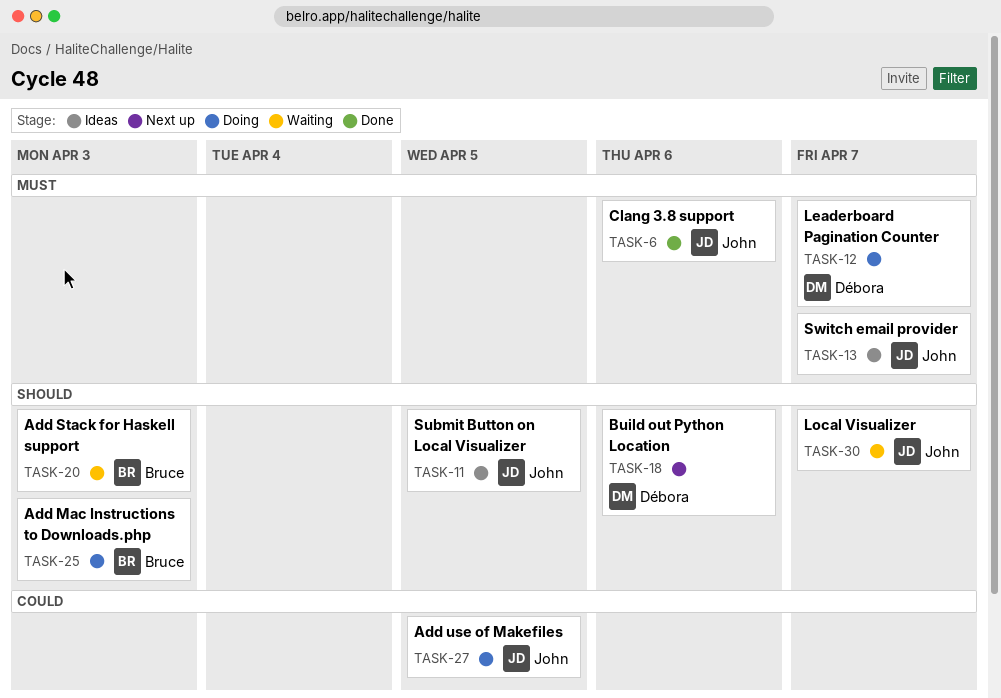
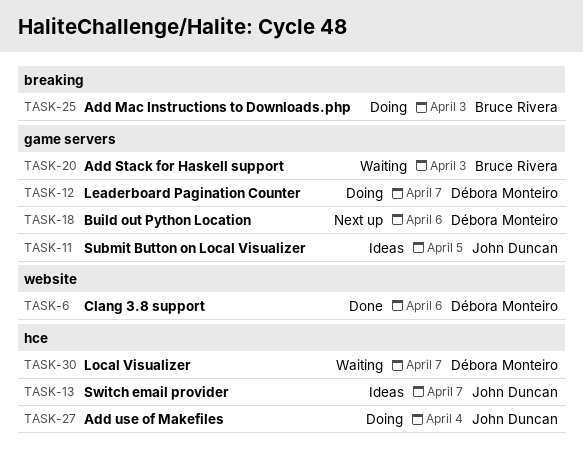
TASK-6, owner: John Duncan -> Débora Monteiro
TASK-27, due: Apr 5 -> Apr 4
TASK-30, owner: John Duncan -> Débora Monteiro

